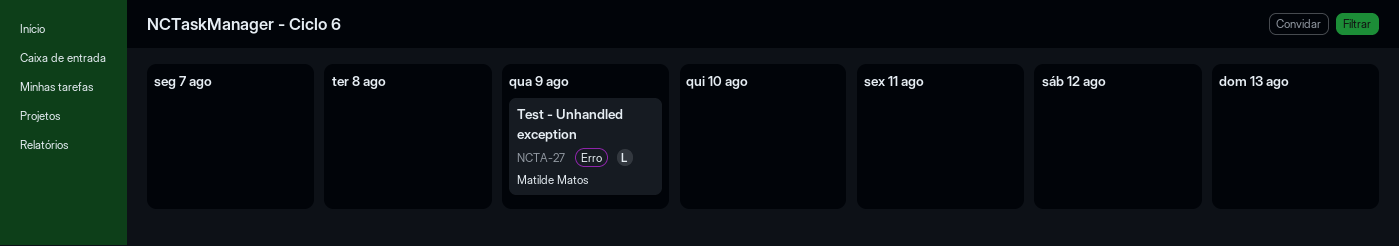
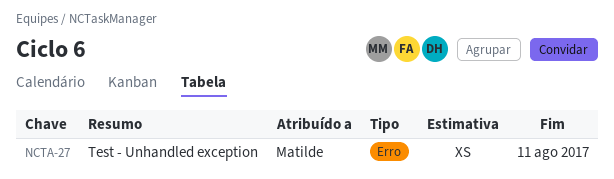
NCTA-27, estimate: L -> XS
NCTA-27, due: Aug 9 -> Aug 11

